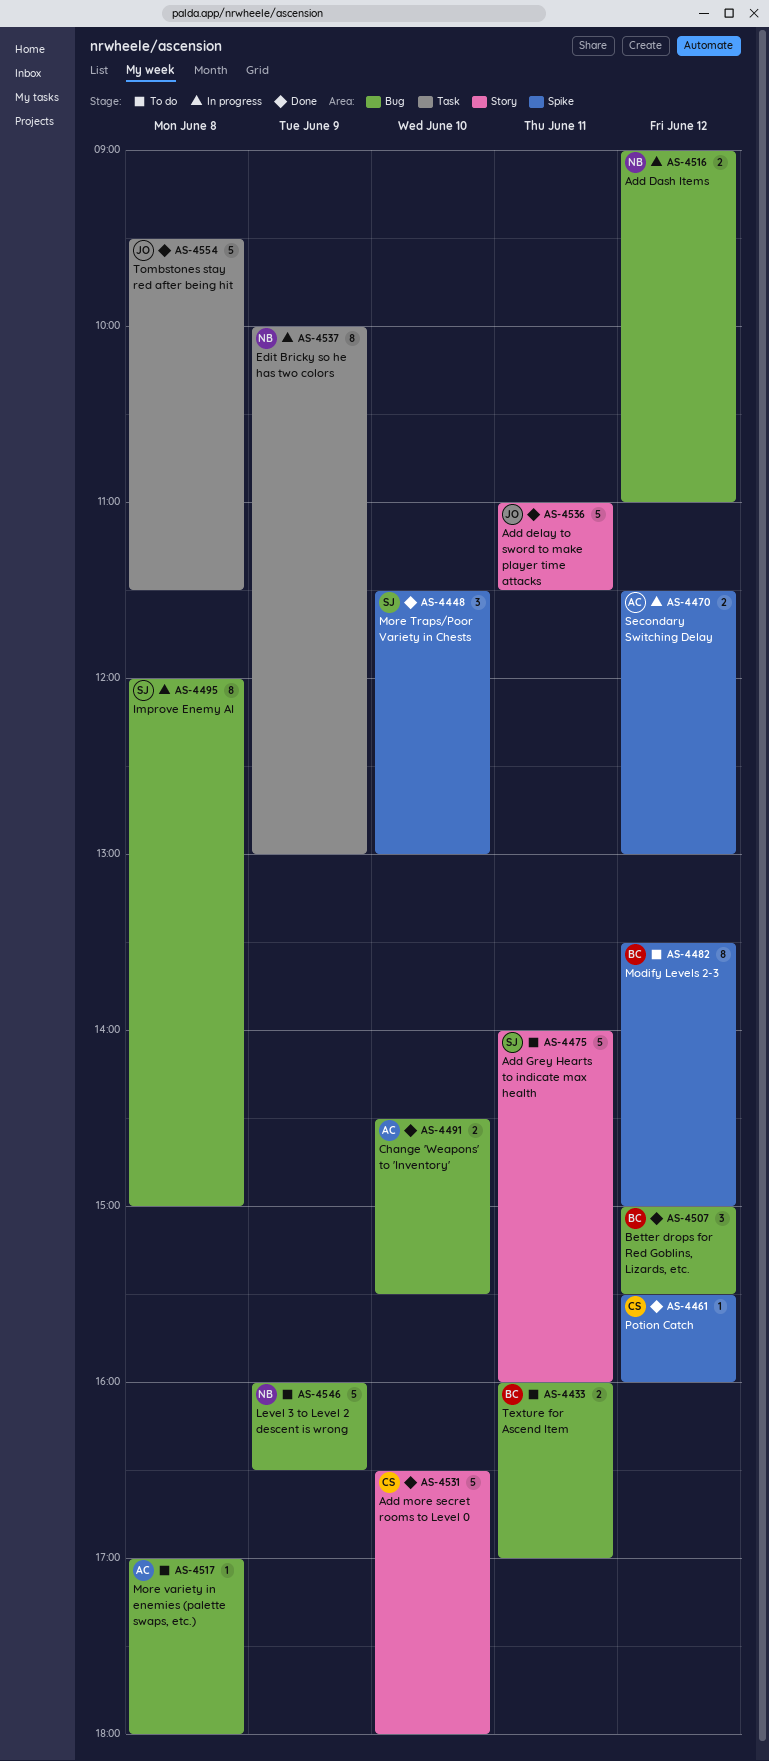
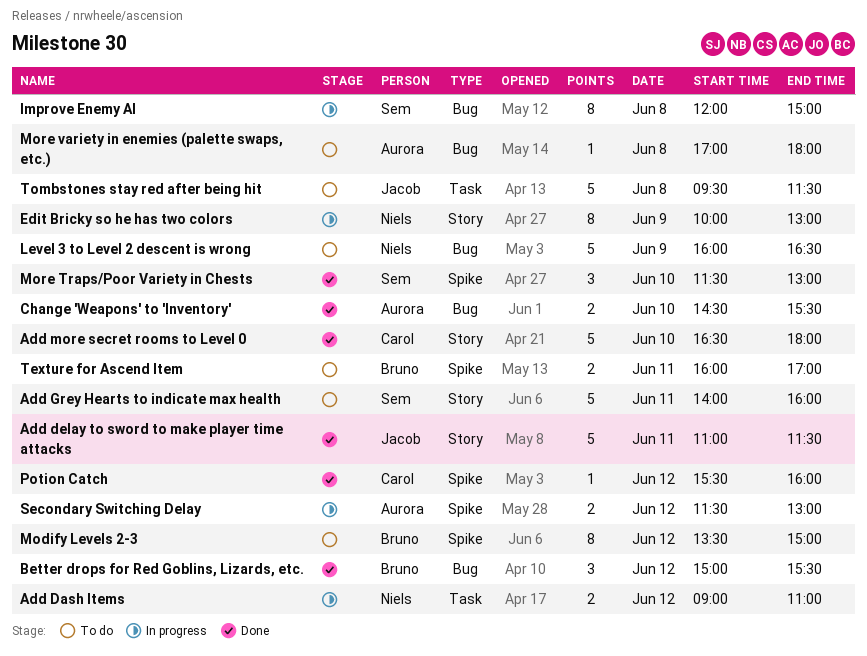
Add Dash Items, label: Bug -> Task
Edit Bricky so he has two colors, label: Task -> Story
Texture for Ascend Item, label: Bug -> Spike
Tombstones stay red after being hit, status: Done -> To do

